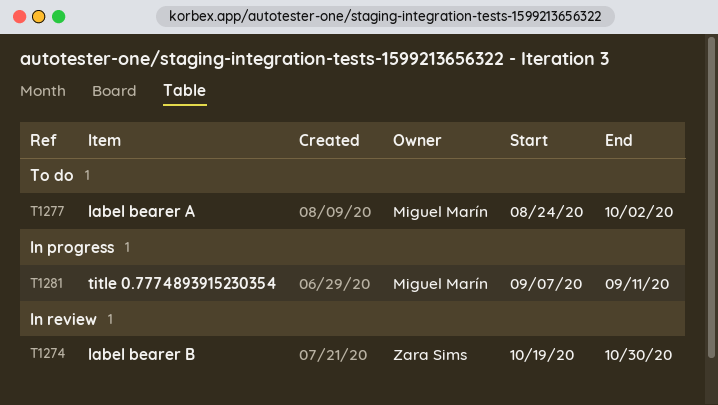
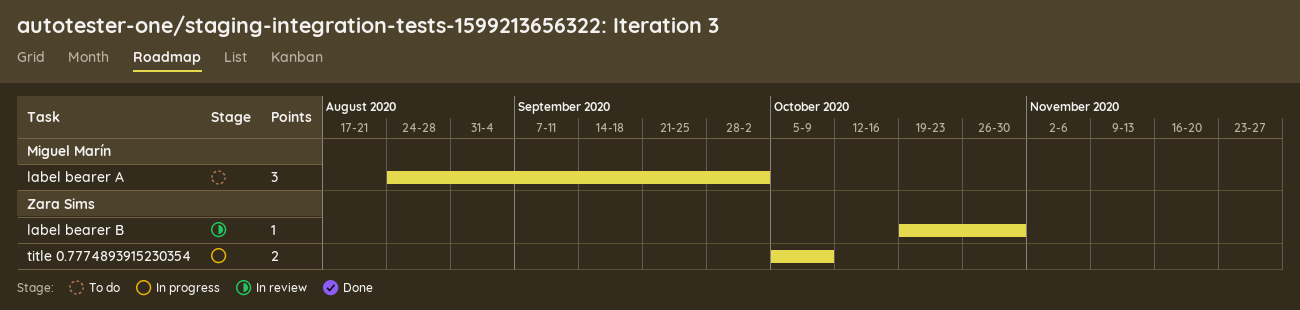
title 0.7774893915230354, owner: Miguel Marín -> Zara Sims
title 0.7774893915230354, start: Sep 7 -> Oct 5
title 0.7774893915230354, due: Sep 11 -> Oct 9

